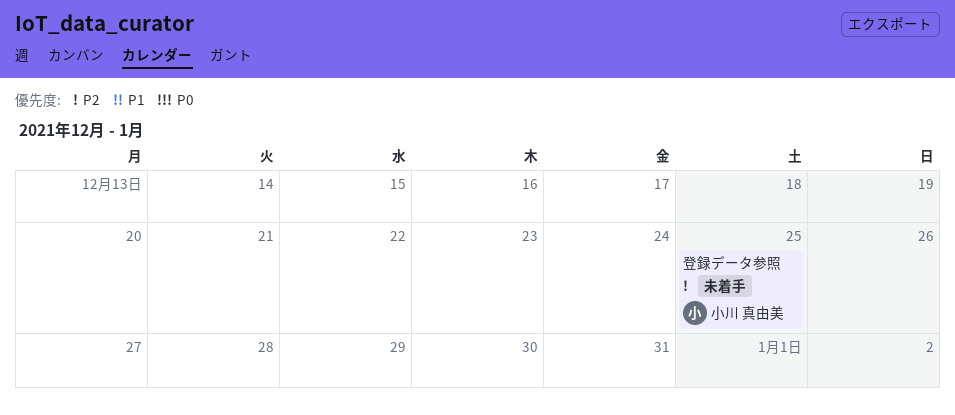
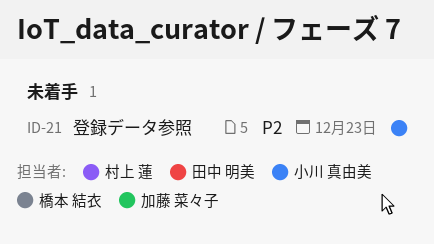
登録データ参照, due: Dec 25 -> Dec 23

